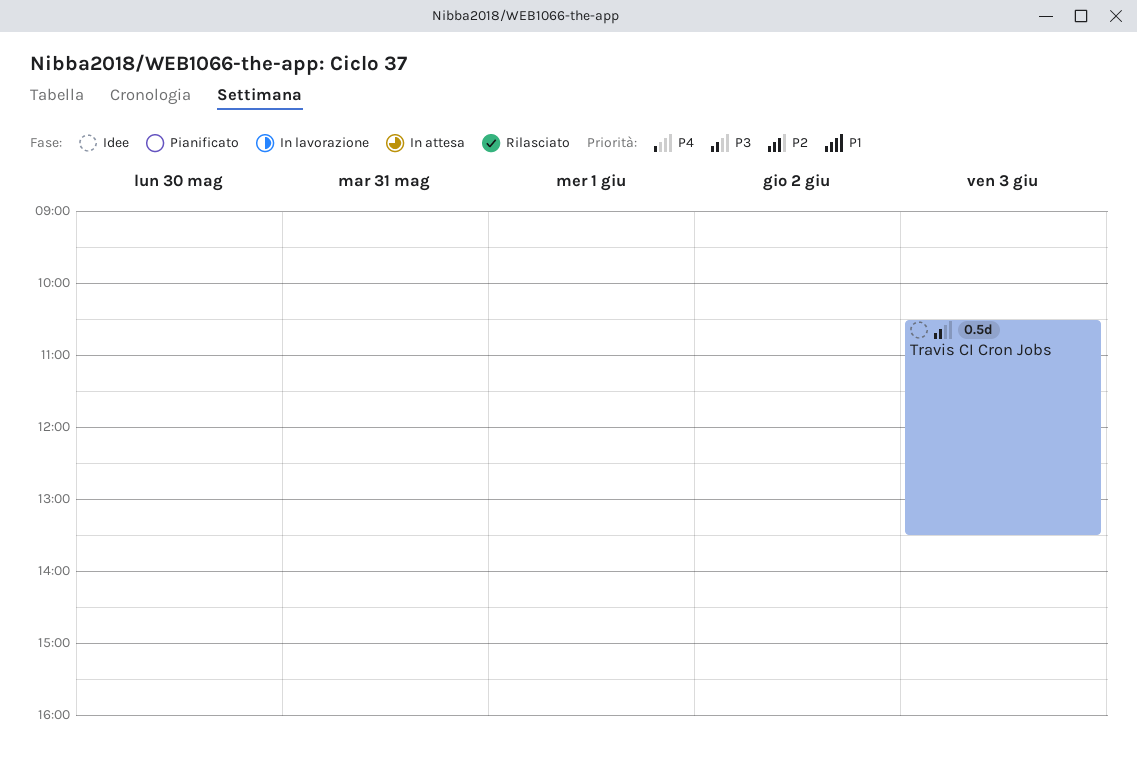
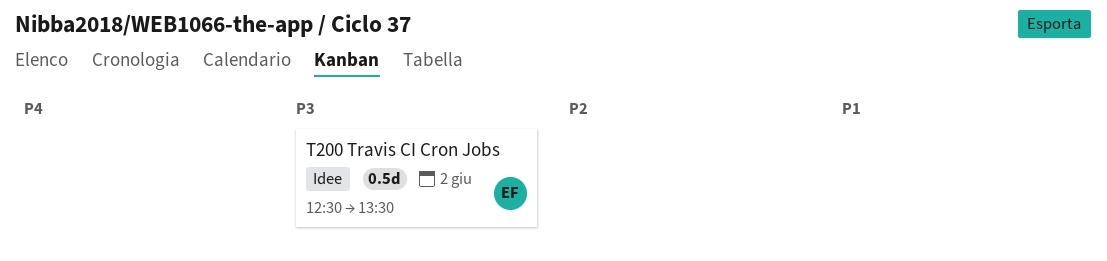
Travis CI Cron Jobs, day: Jun 3 -> Jun 2
Travis CI Cron Jobs, begins: 10:30 -> 12:30

